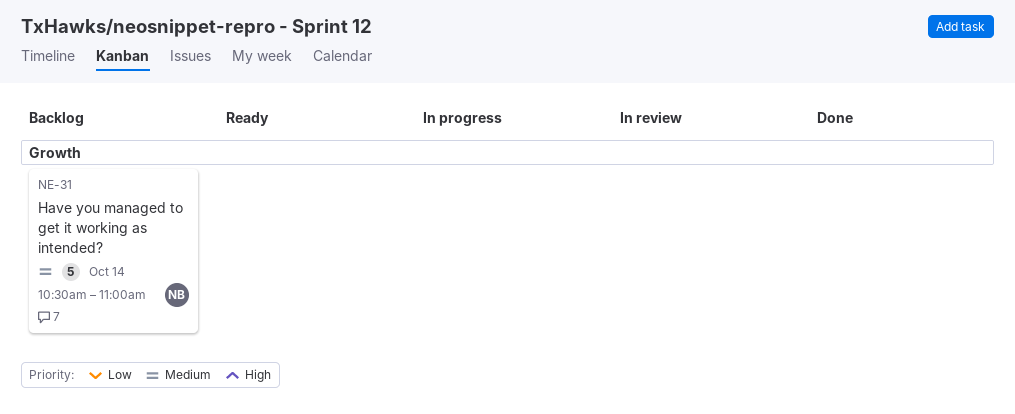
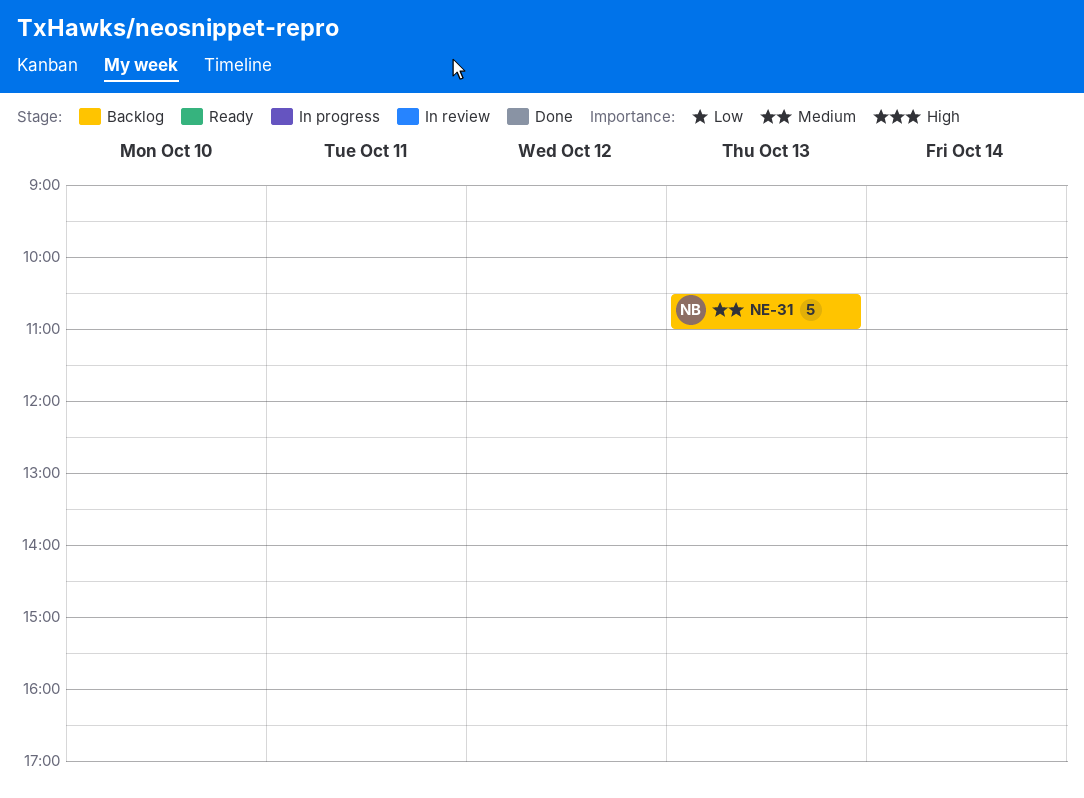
NE-31, day: Oct 14 -> Oct 13

